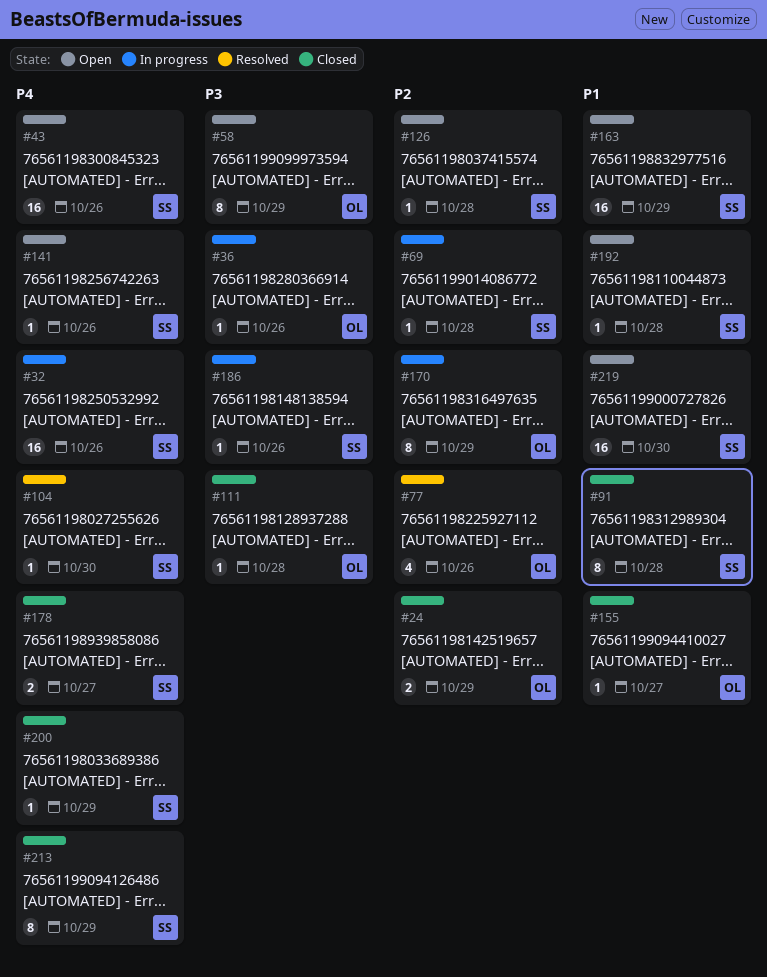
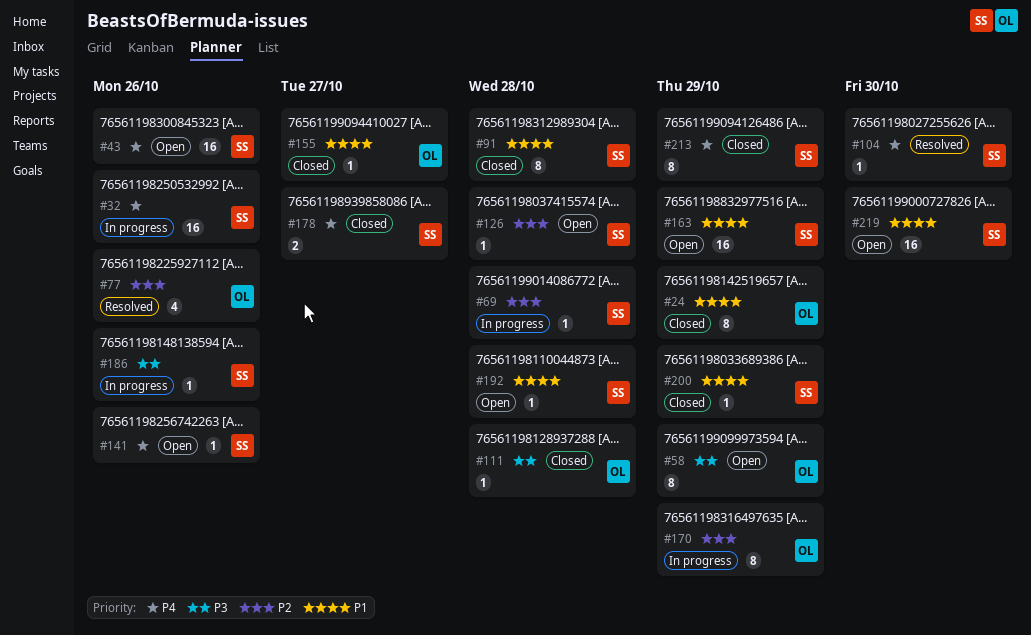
#24, priority: P2 -> P1
#24, estimate: 2 -> 8
#36: present -> none
#200, priority: P4 -> P1

